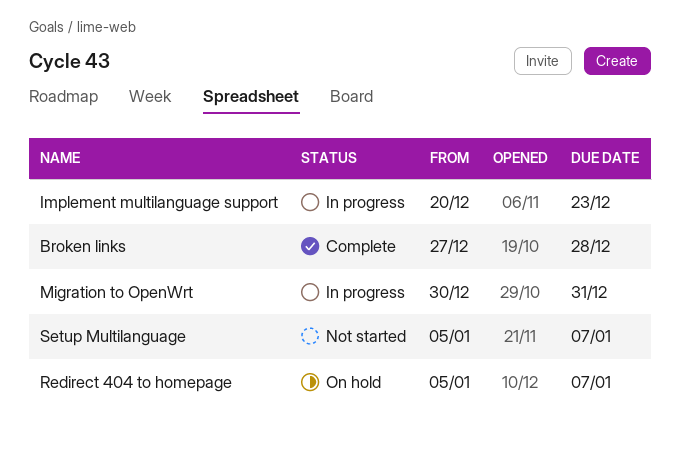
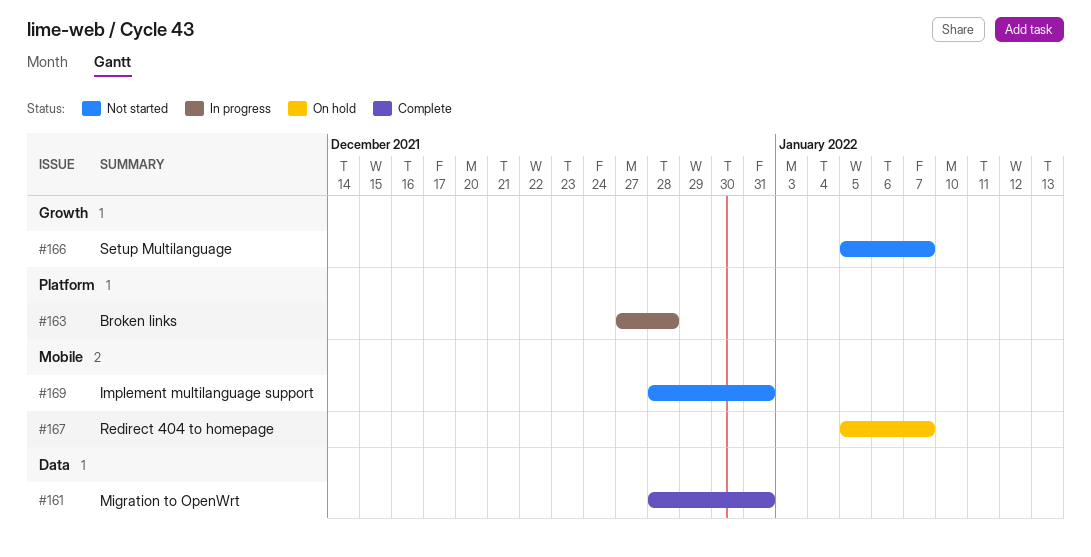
Broken links, status: Complete -> In progress
Implement multilanguage support, status: In progress -> Not started
Implement multilanguage support, start: Dec 20 -> Dec 28
Implement multilanguage support, due: Dec 23 -> Dec 31
Migration to OpenWrt, status: In progress -> Complete
Migration to OpenWrt, start: Dec 30 -> Dec 28

